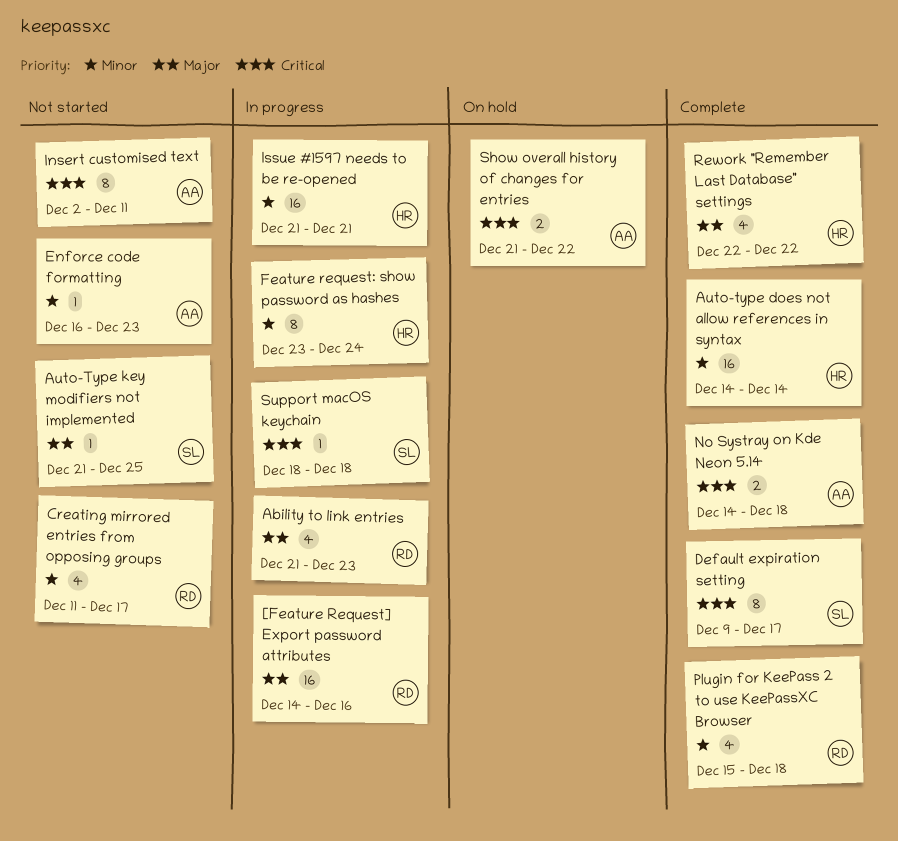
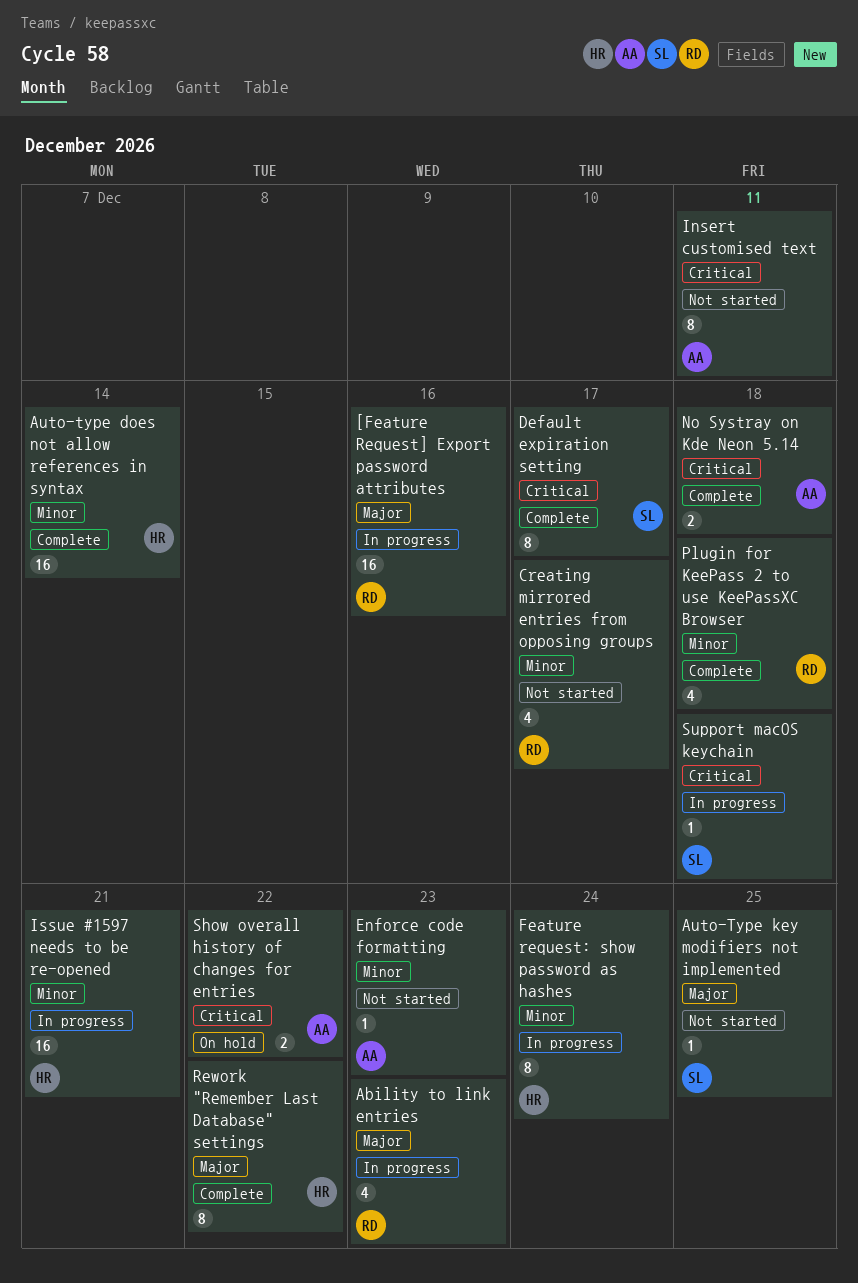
Rework "Remember Last Database" settings, estimate: 4 -> 8

